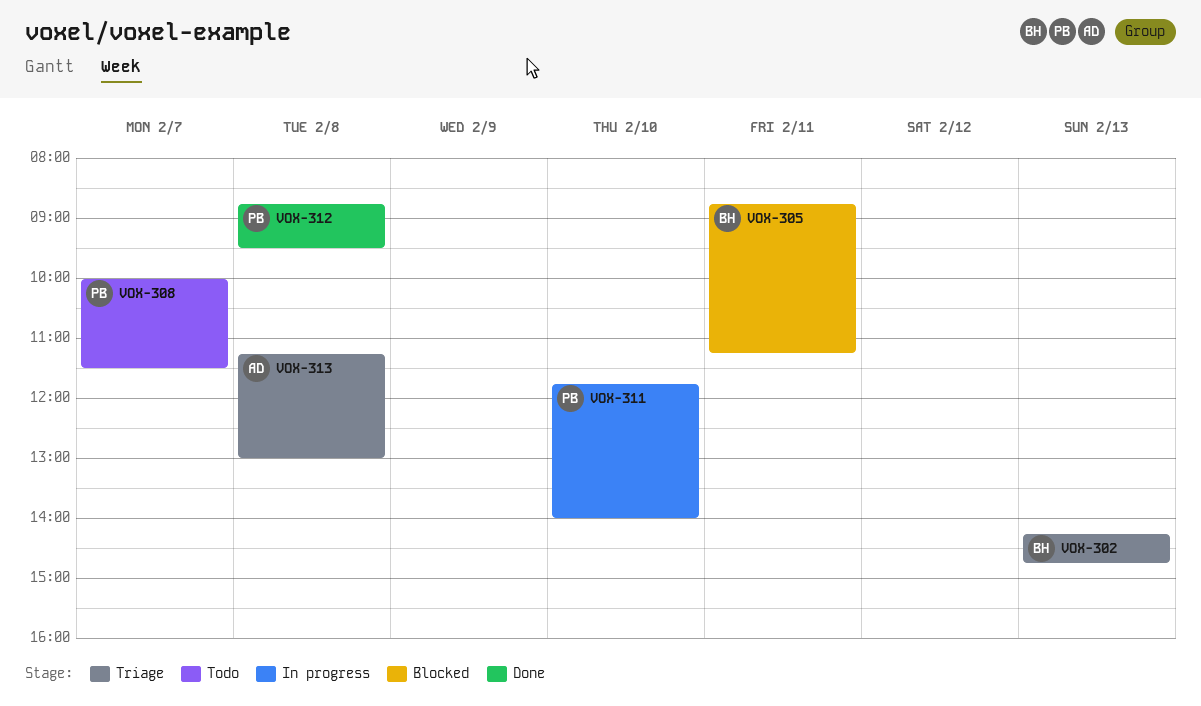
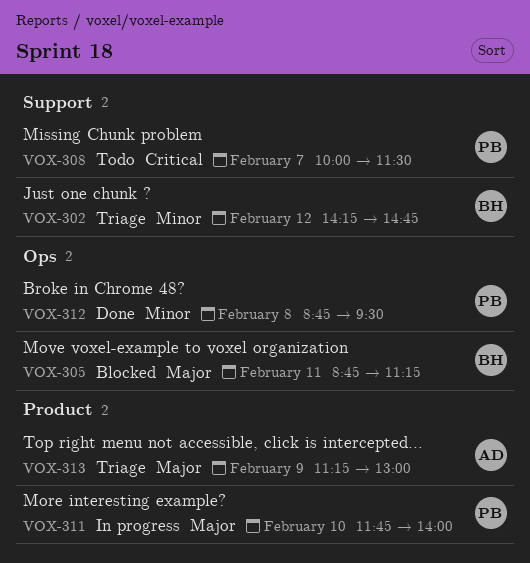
VOX-302, day: Feb 13 -> Feb 12
VOX-313, day: Feb 8 -> Feb 9

